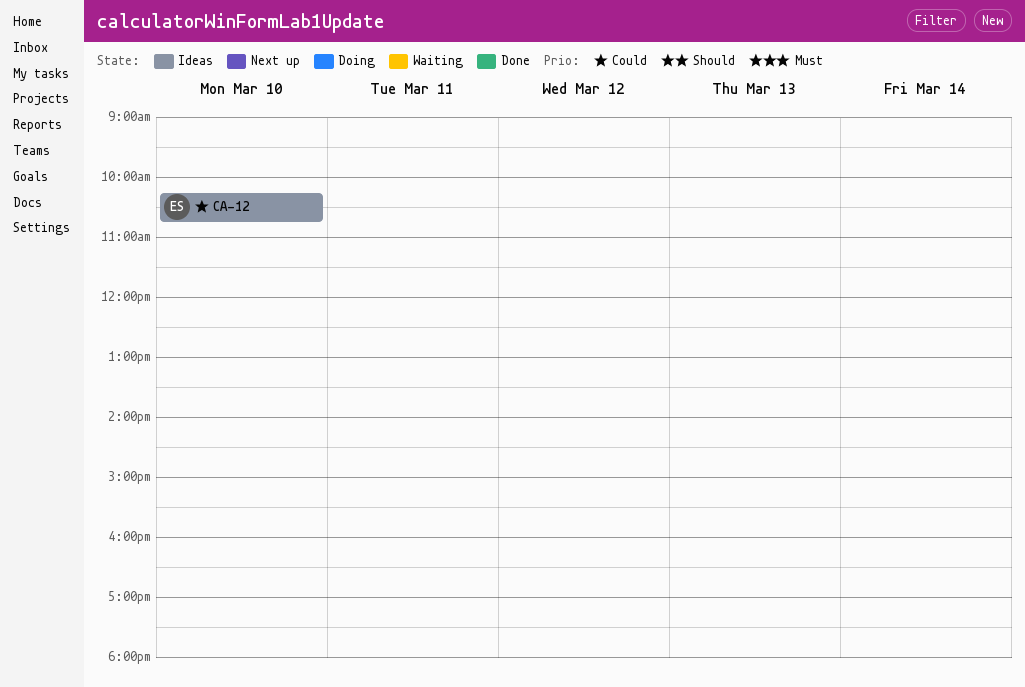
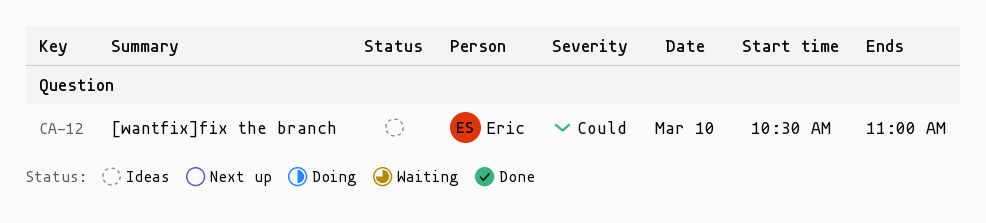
CA-12, begins: 10:15 -> 10:30
CA-12, ends: 10:45 -> 11:00

